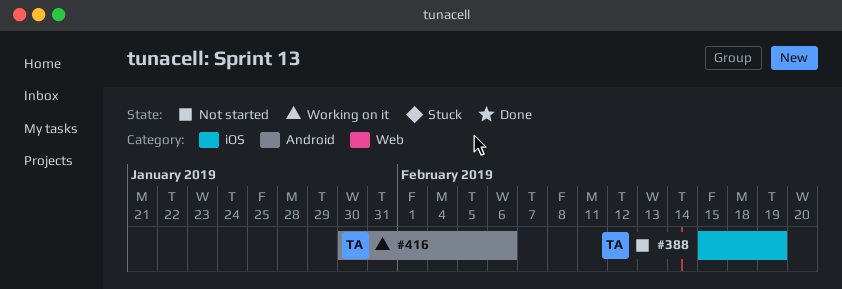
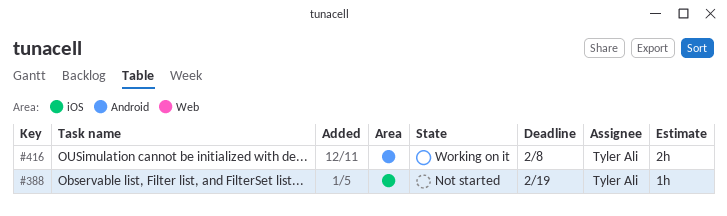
#416, due: Feb 6 -> Feb 8

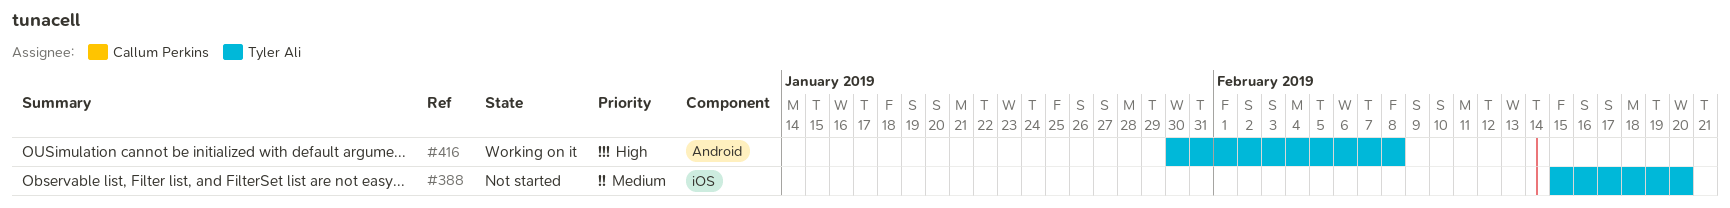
#388, due: Feb 19 -> Feb 20

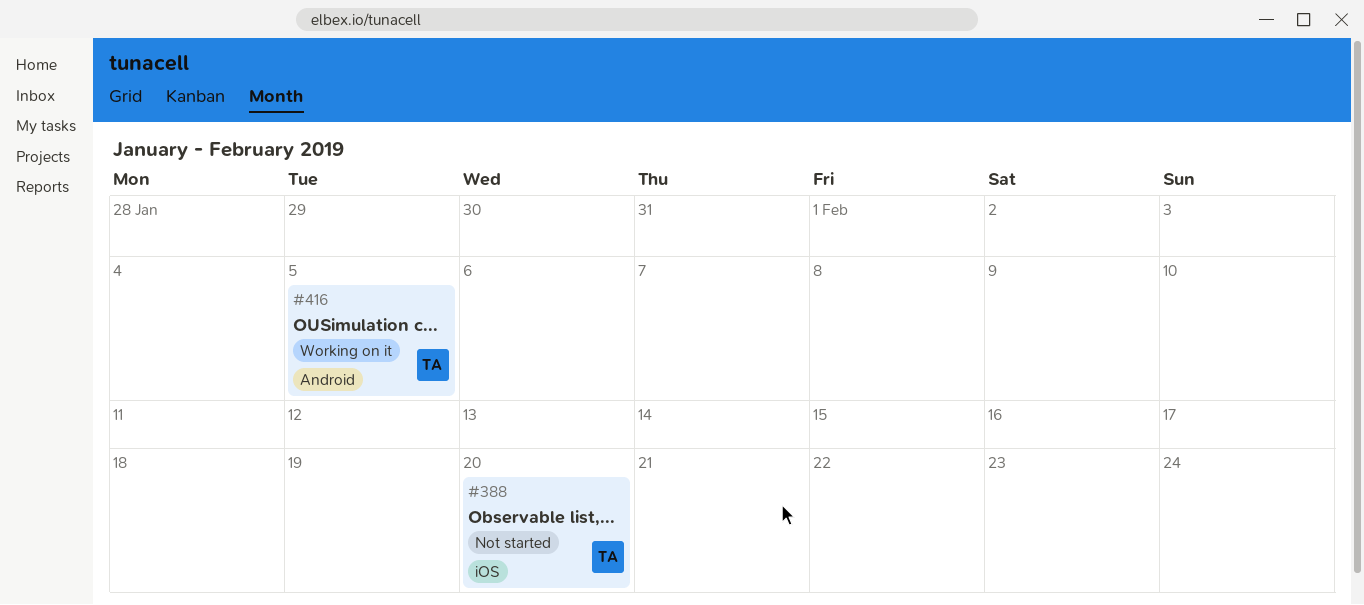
#416, due: Feb 8 -> Feb 5

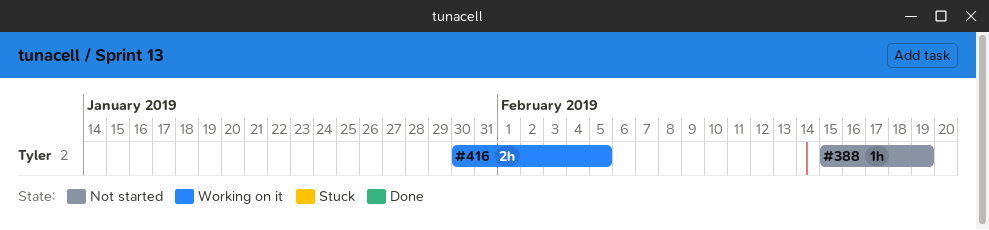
#388, due: Feb 20 -> Feb 19

